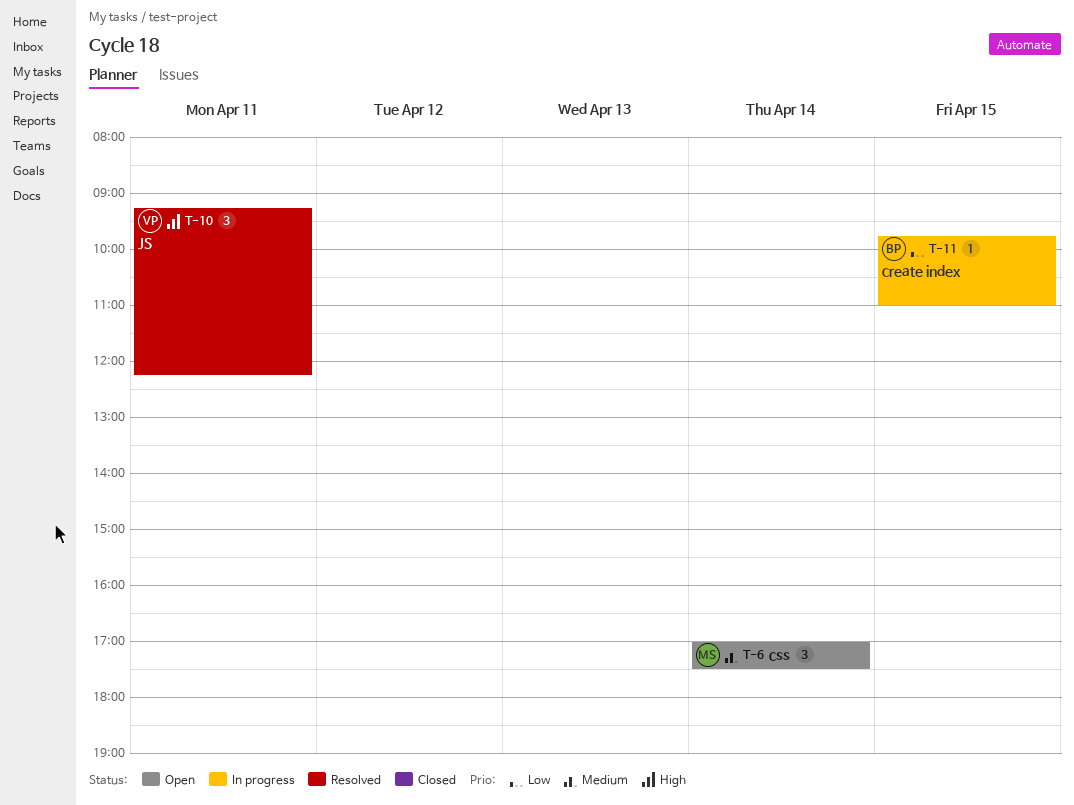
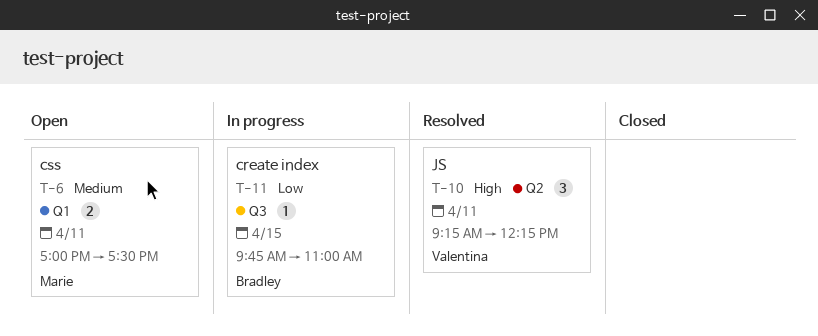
T-6, estimate: 3 -> 2
T-6, day: Apr 14 -> Apr 11

